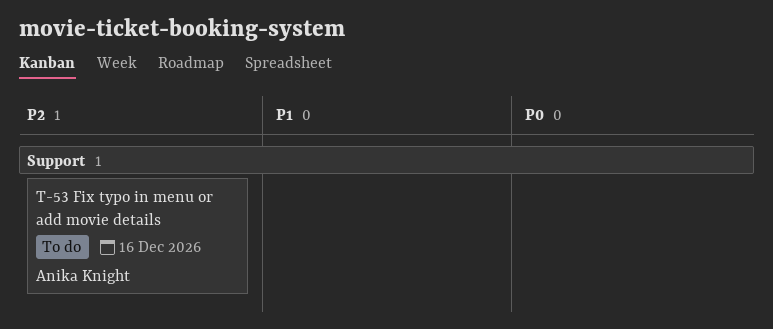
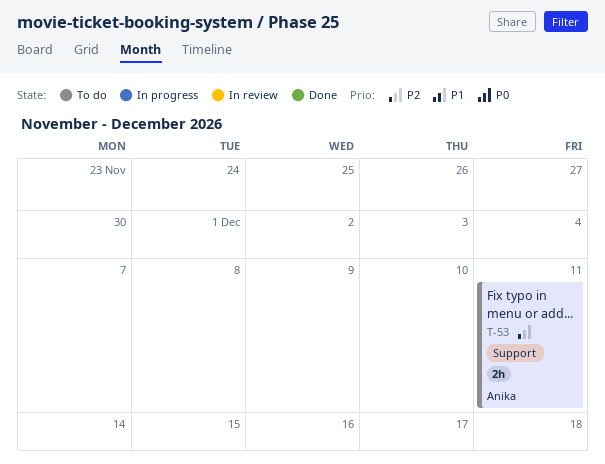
T-53, due: Dec 16 -> Dec 11

